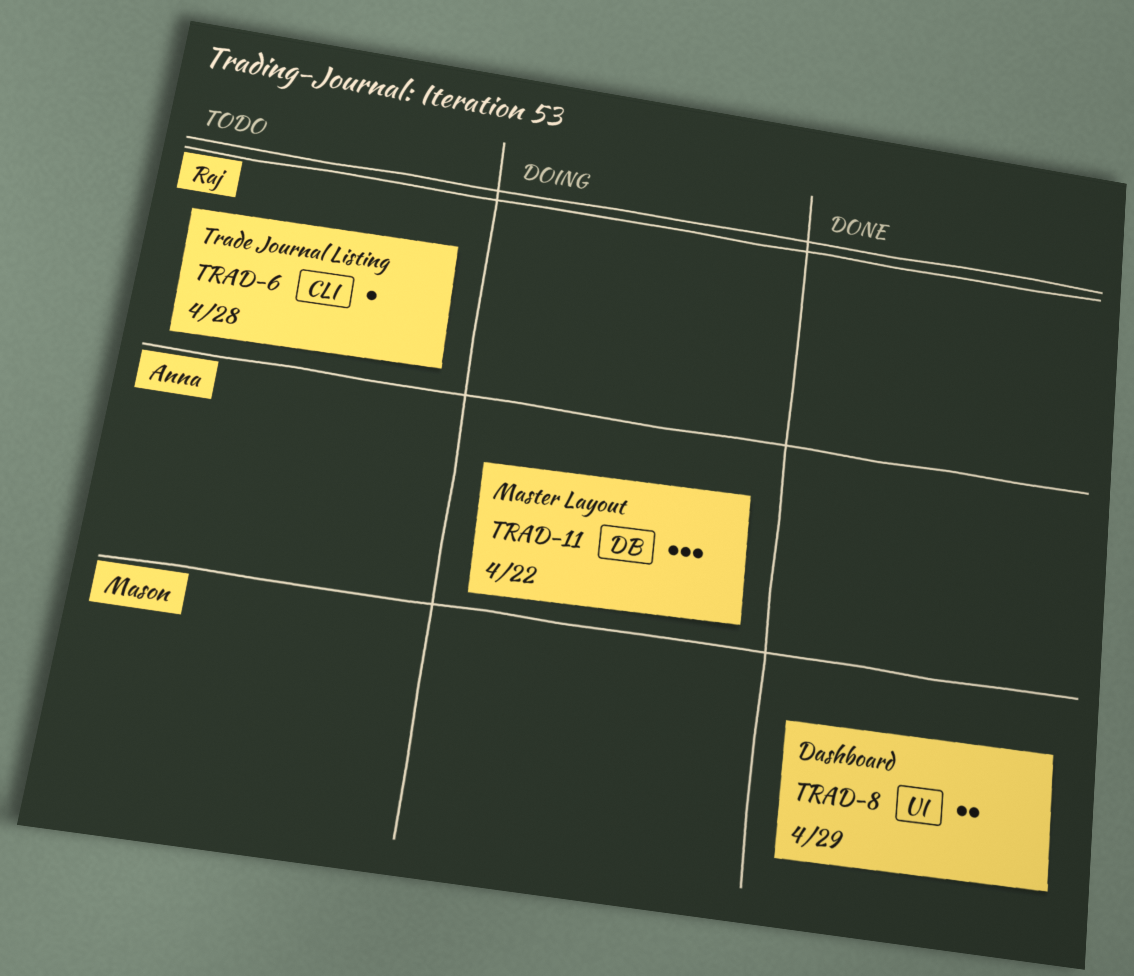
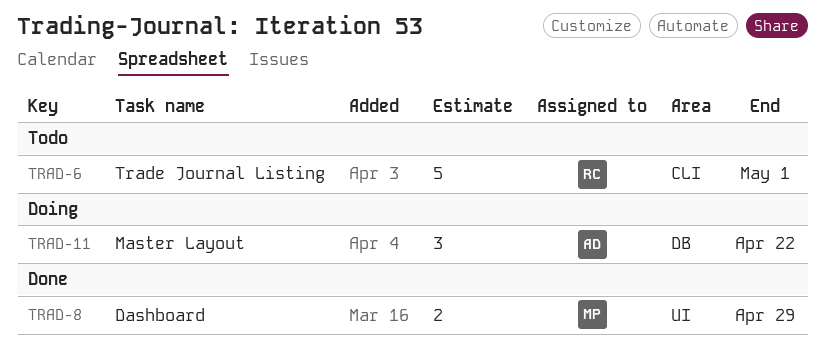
TRAD-6, estimate: 1 -> 5
TRAD-6, due: Apr 28 -> May 1

